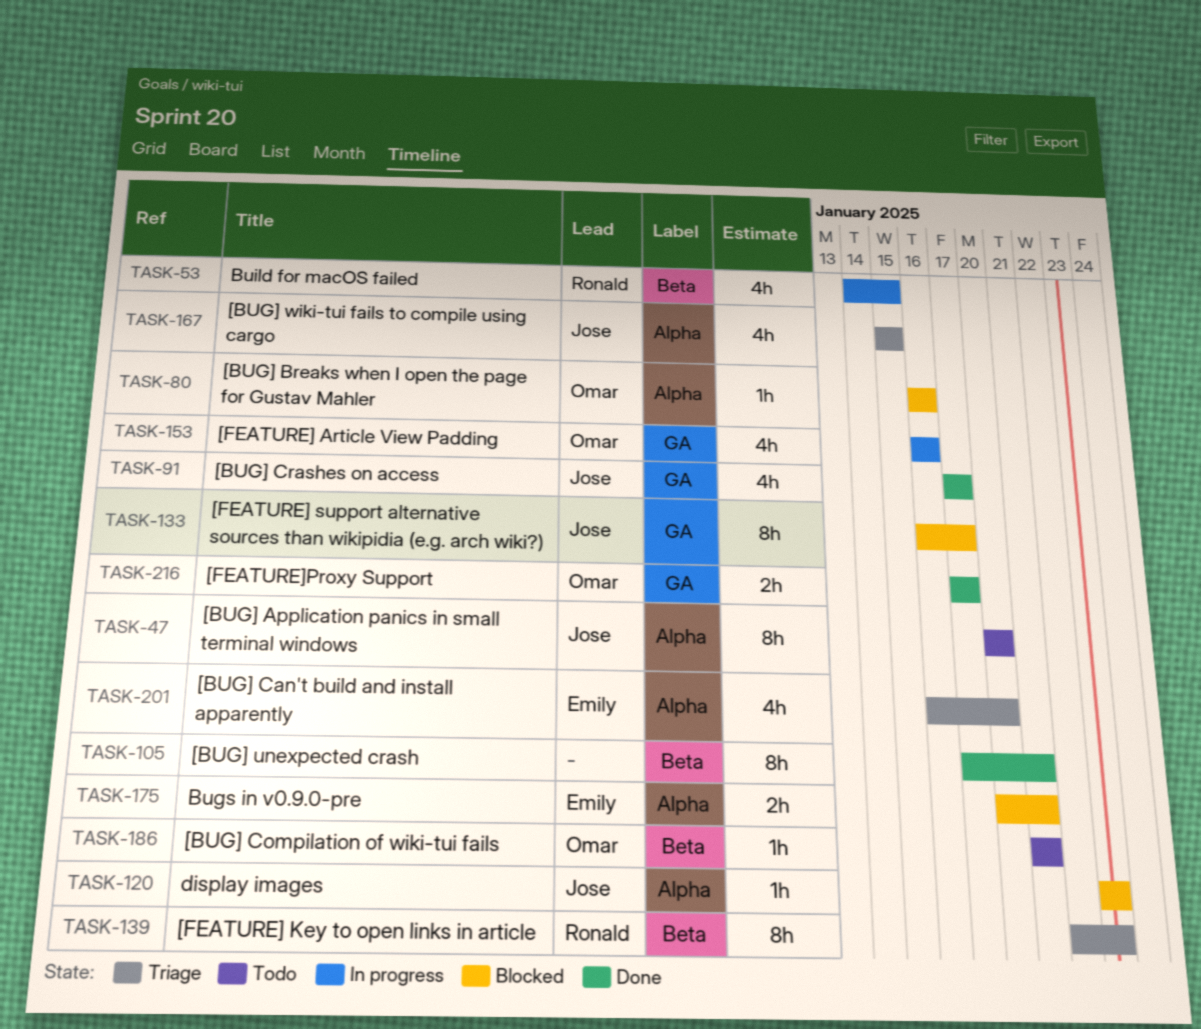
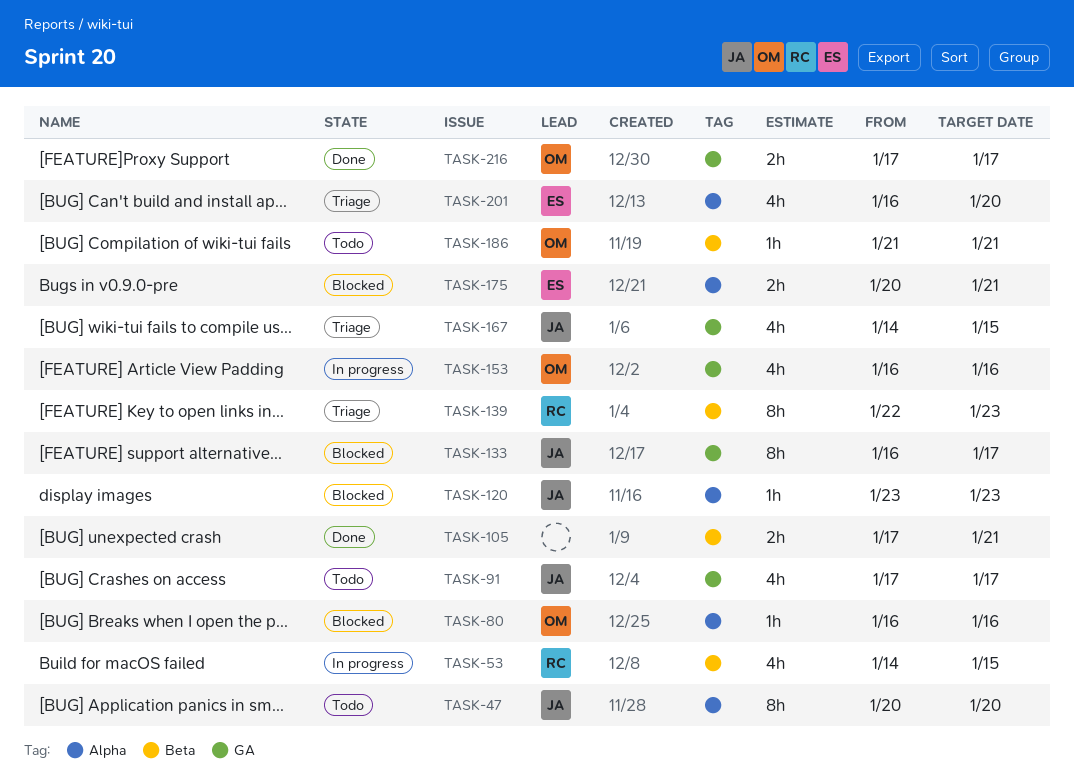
TASK-91, status: Done -> Todo
TASK-105, estimate: 8h -> 2h
TASK-167, label: Alpha -> GA
TASK-167, start: Jan 15 -> Jan 14

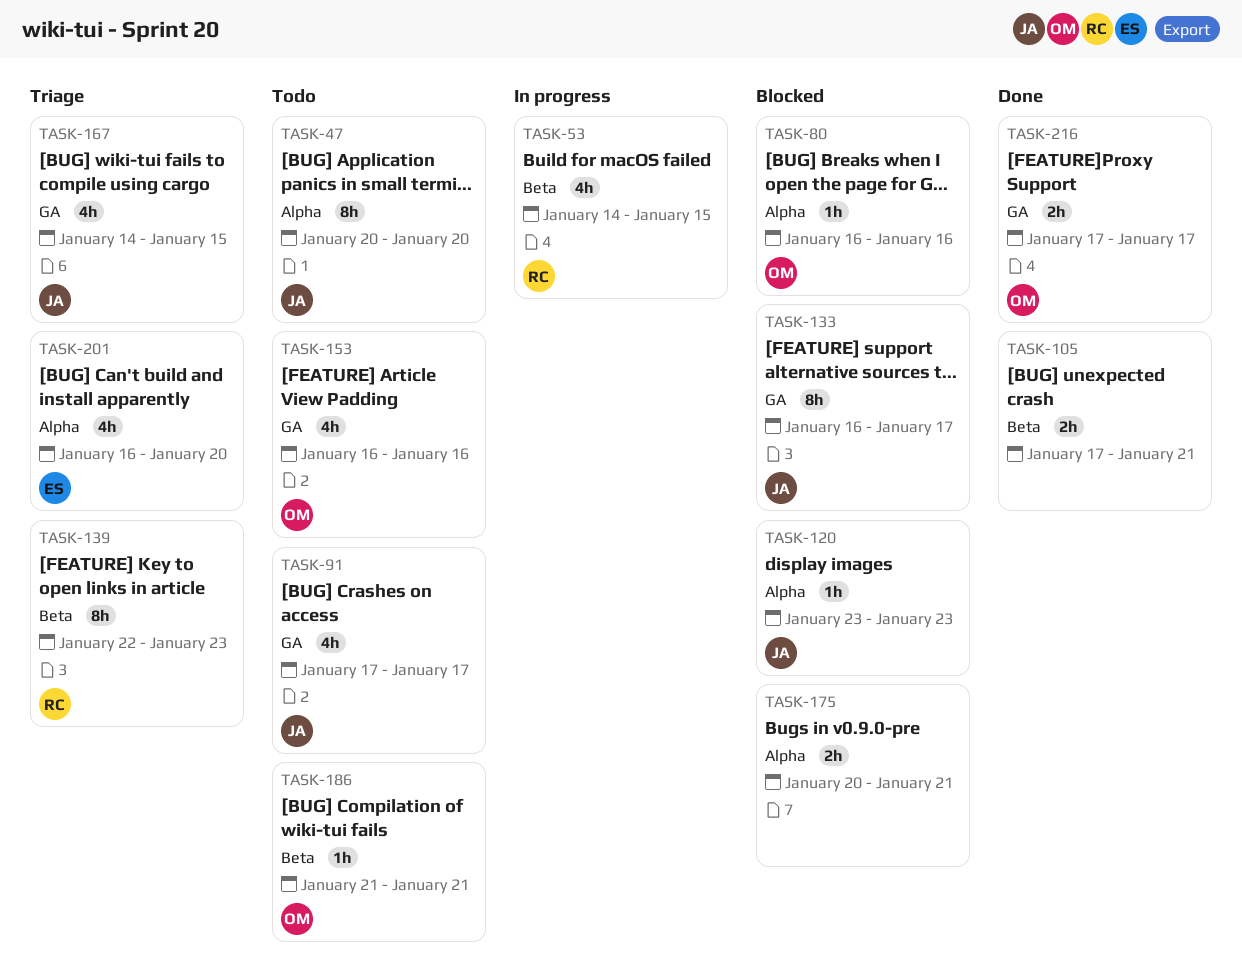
TASK-153, status: In progress -> Todo
TASK-175, owner: ES -> none

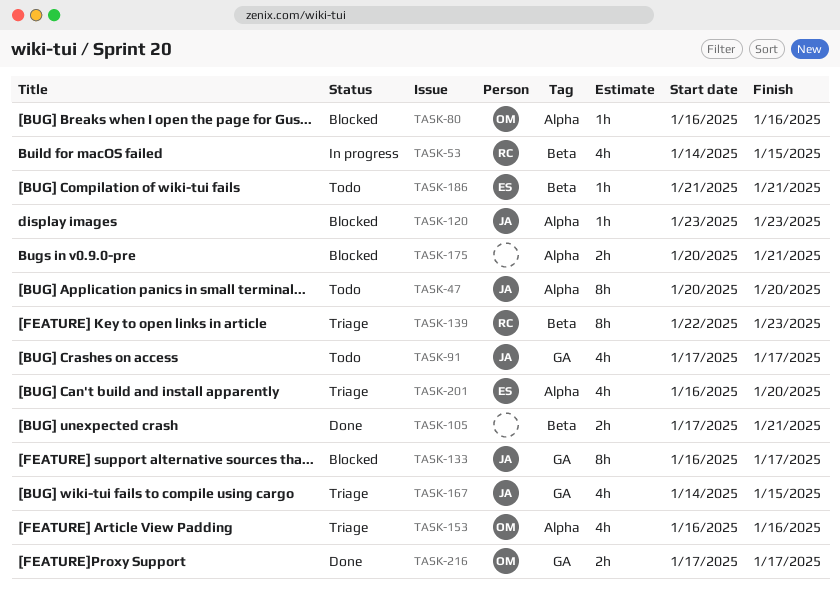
TASK-153, status: Todo -> Triage
TASK-153, label: GA -> Alpha
TASK-186, owner: OM -> ES

